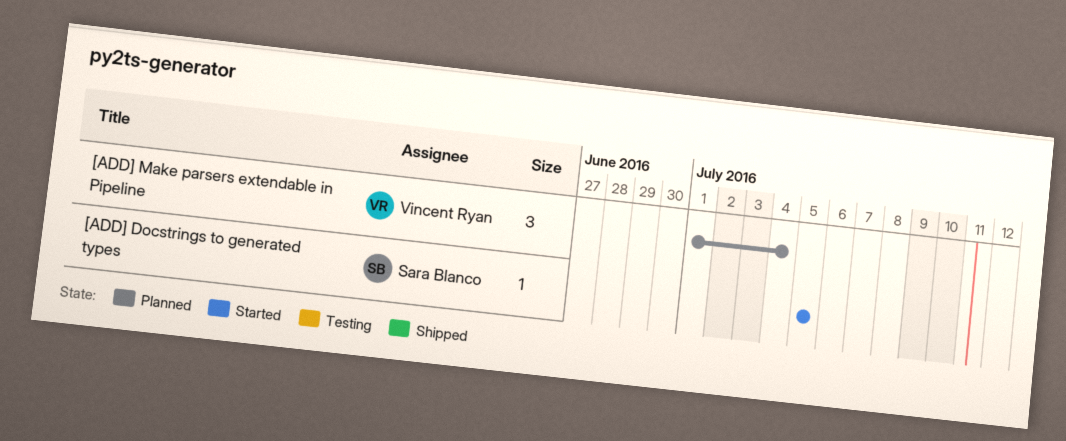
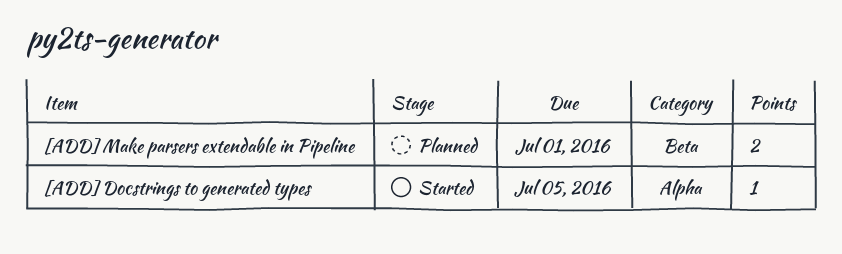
[ADD] Make parsers extendable in Pipeline, estimate: 3 -> 2
[ADD] Make parsers extendable in Pipeline, due: Jul 4 -> Jul 1

